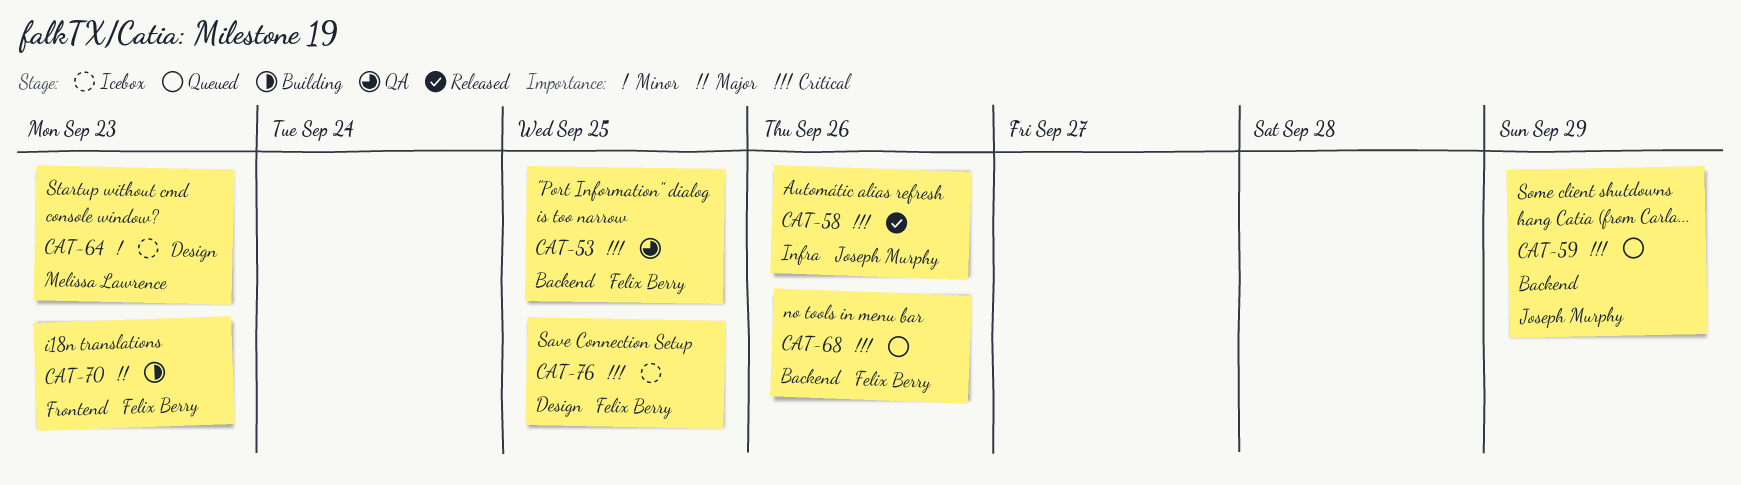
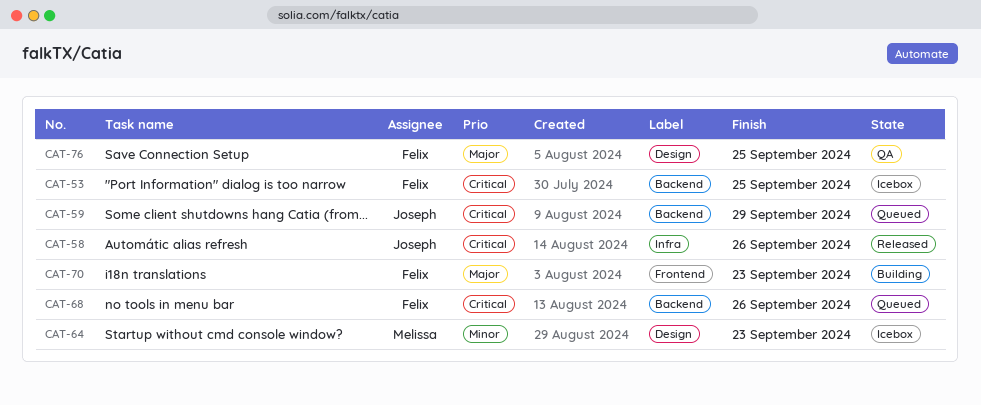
CAT-53, status: QA -> Icebox
CAT-76, status: Icebox -> QA
CAT-76, priority: Critical -> Major

